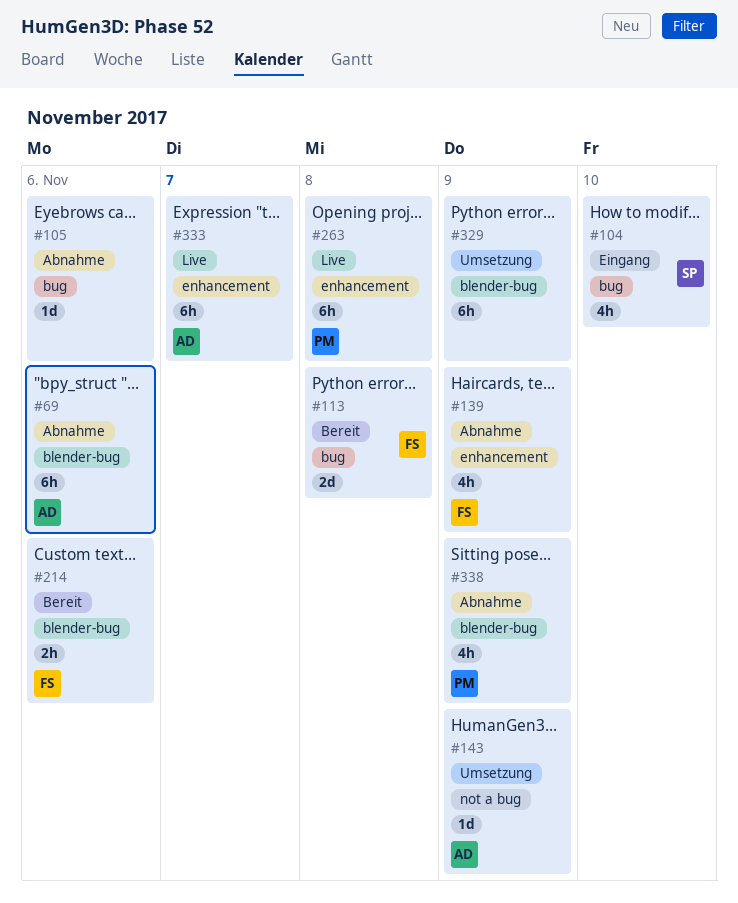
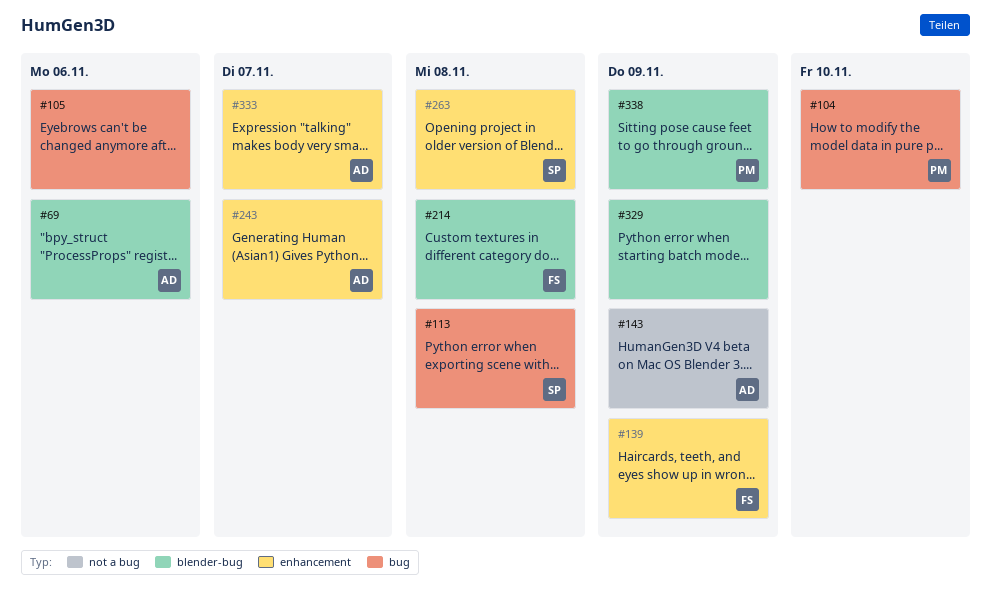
#104, owner: SP -> PM
#113, owner: FS -> SP
#214, due: Nov 6 -> Nov 8
#243: none -> present
#263, owner: PM -> SP

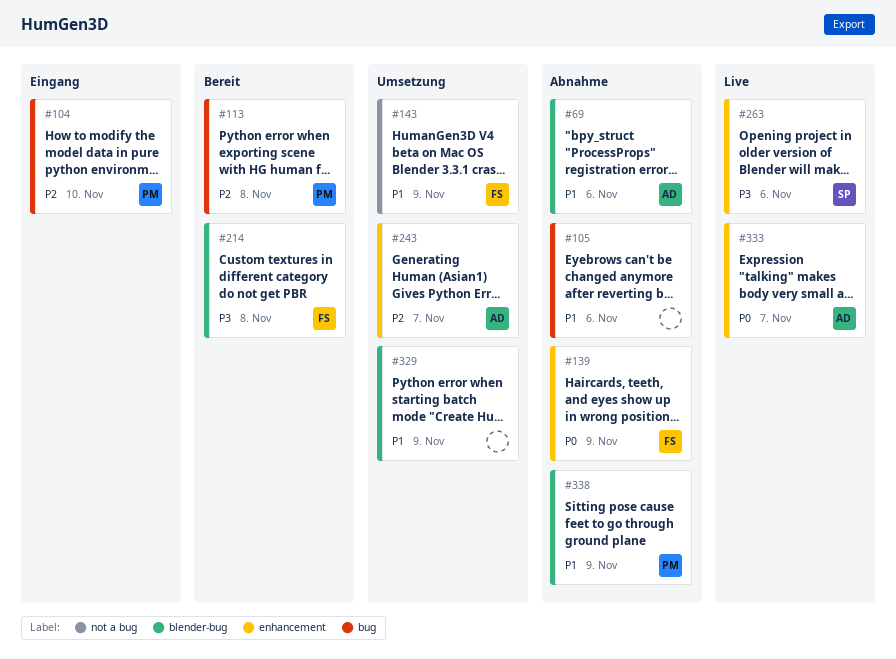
#113, owner: SP -> PM
#143, owner: AD -> FS
#263, due: Nov 8 -> Nov 6

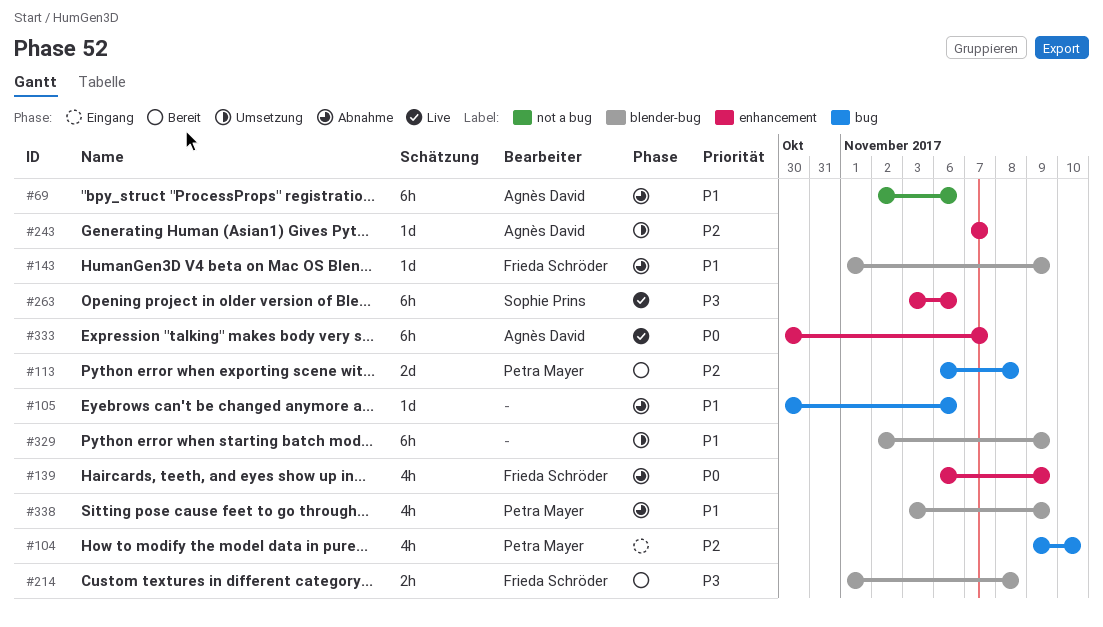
#69, label: blender-bug -> not a bug
#143, status: Umsetzung -> Abnahme
#143, label: not a bug -> blender-bug

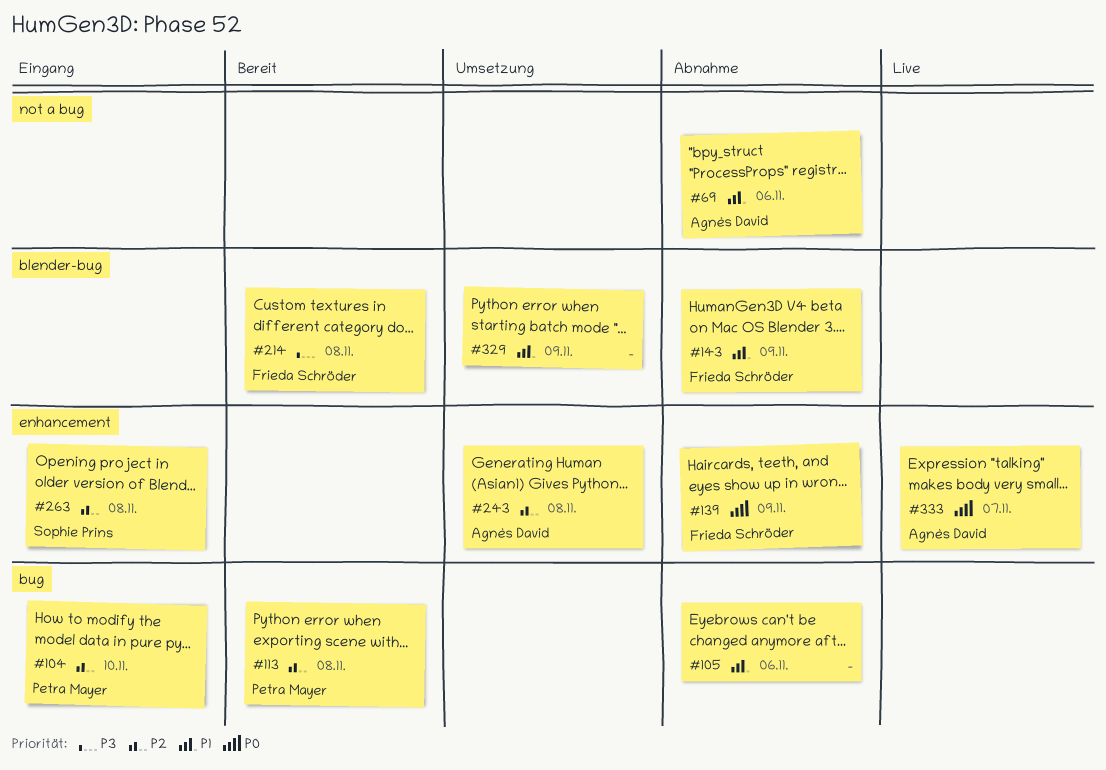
#243, due: Nov 7 -> Nov 8
#263, status: Live -> Eingang
#263, priority: P3 -> P2
#263, due: Nov 6 -> Nov 8
#338: present -> none

